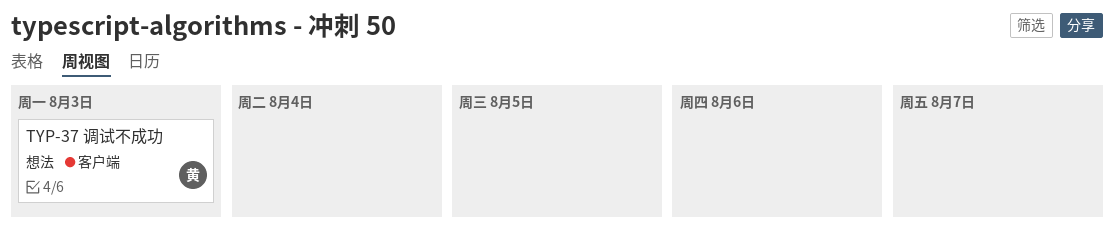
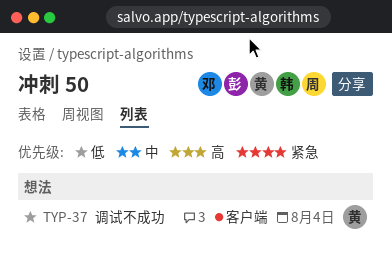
TYP-37, due: Aug 3 -> Aug 4

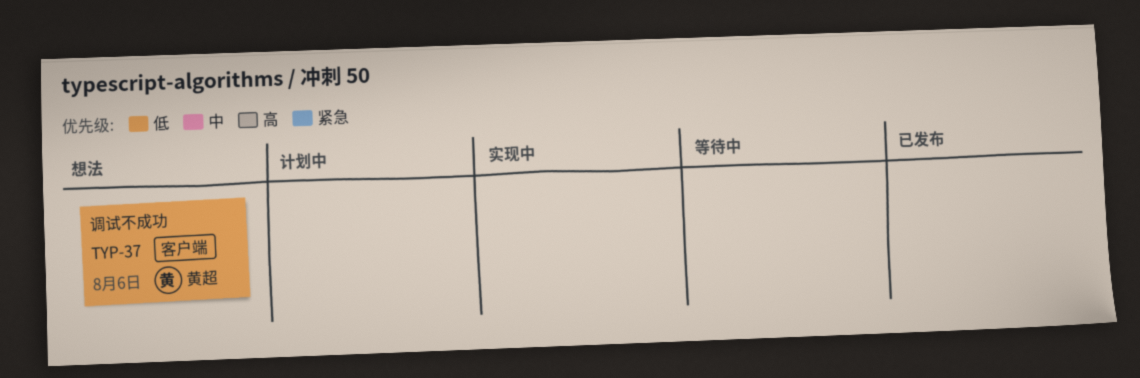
TYP-37, due: Aug 4 -> Aug 6

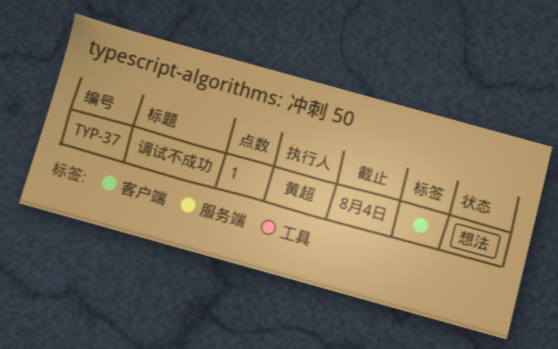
TYP-37, due: Aug 6 -> Aug 4

